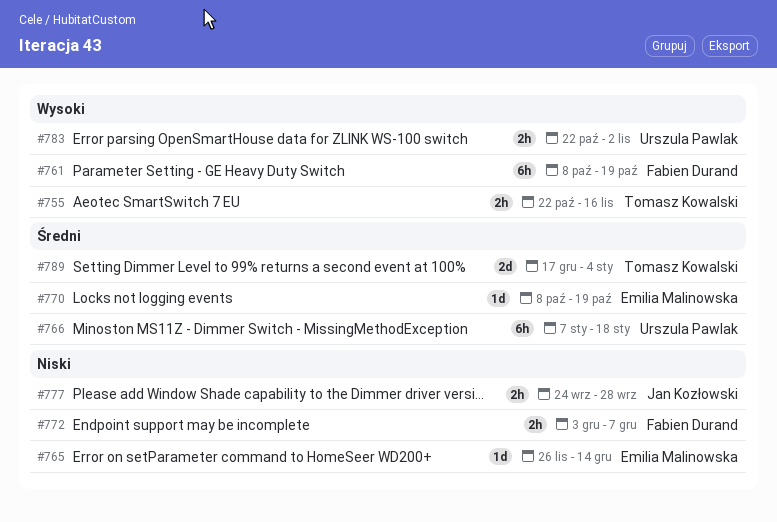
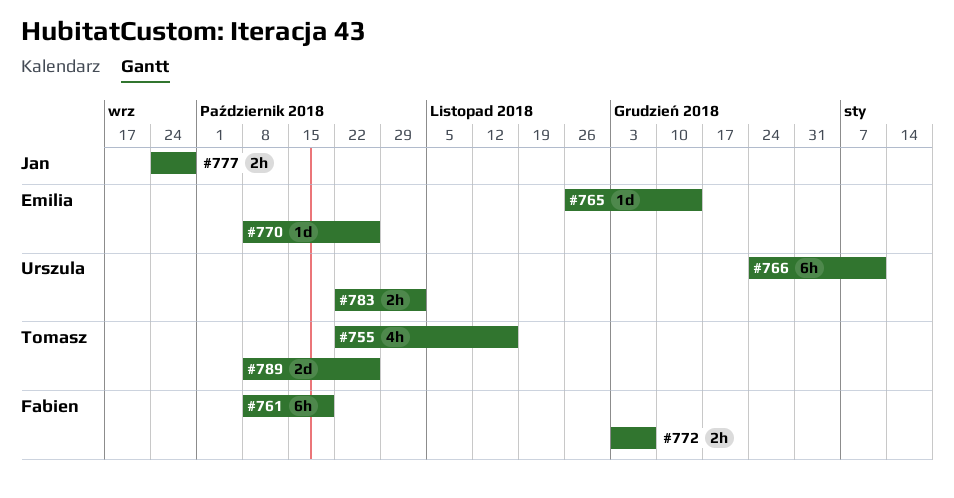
#755, estimate: 2h -> 4h
#766, start: Jan 7 -> Dec 24
#766, due: Jan 18 -> Jan 11
#770, due: Oct 19 -> Oct 26
#789, start: Dec 17 -> Oct 8
#789, due: Jan 4 -> Oct 26

